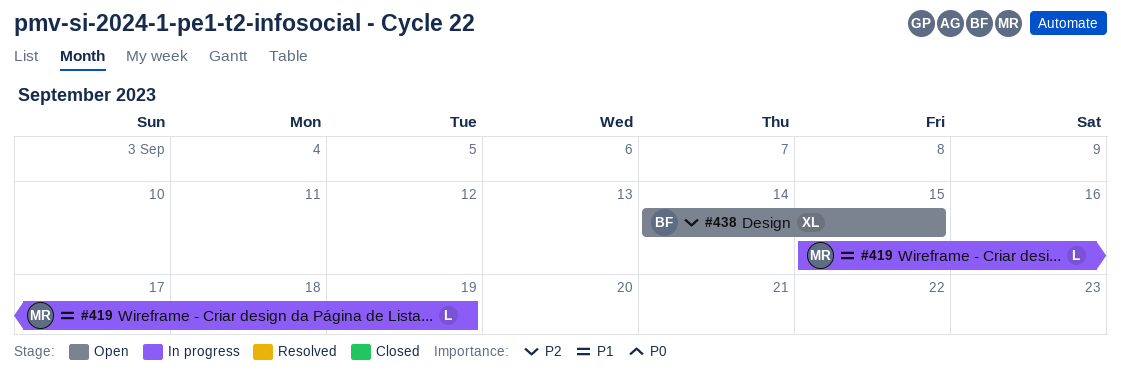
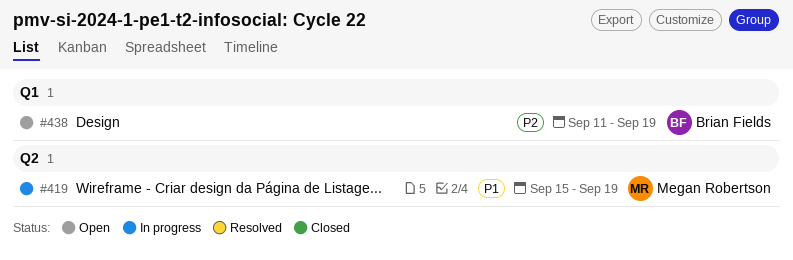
#438, start: Sep 14 -> Sep 11
#438, due: Sep 15 -> Sep 19

